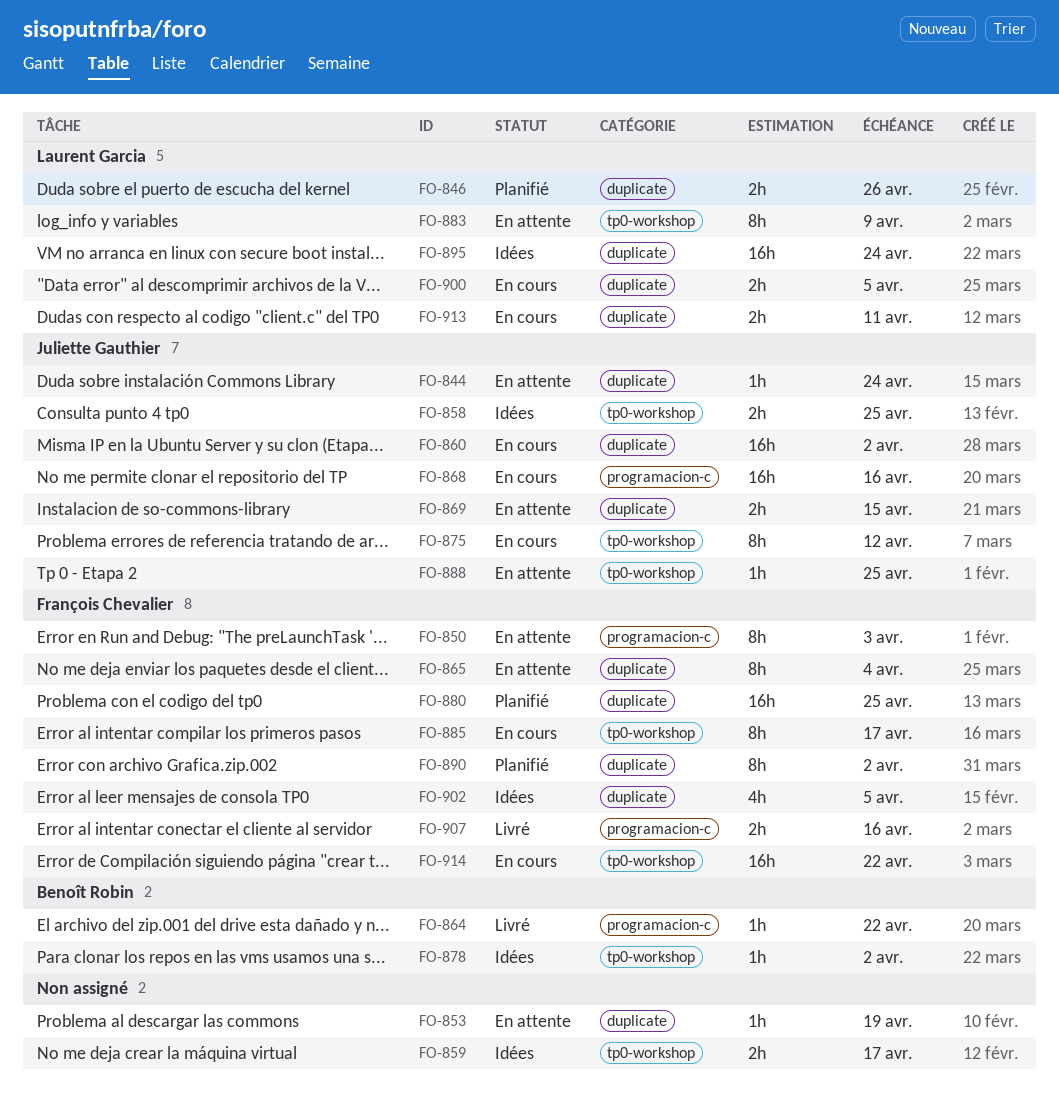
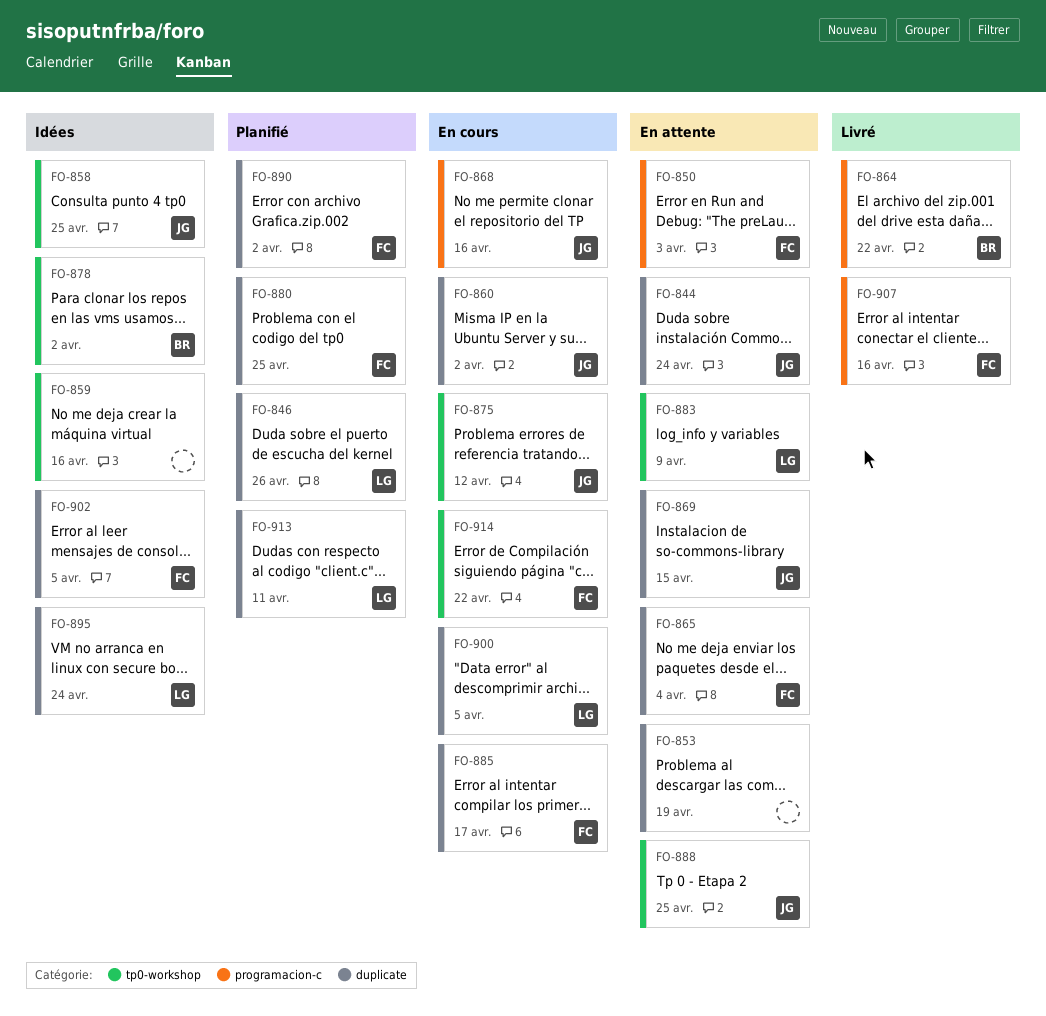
FO-859, due: Apr 17 -> Apr 16
FO-885, label: tp0-workshop -> duplicate
FO-913, status: En cours -> Planifié

